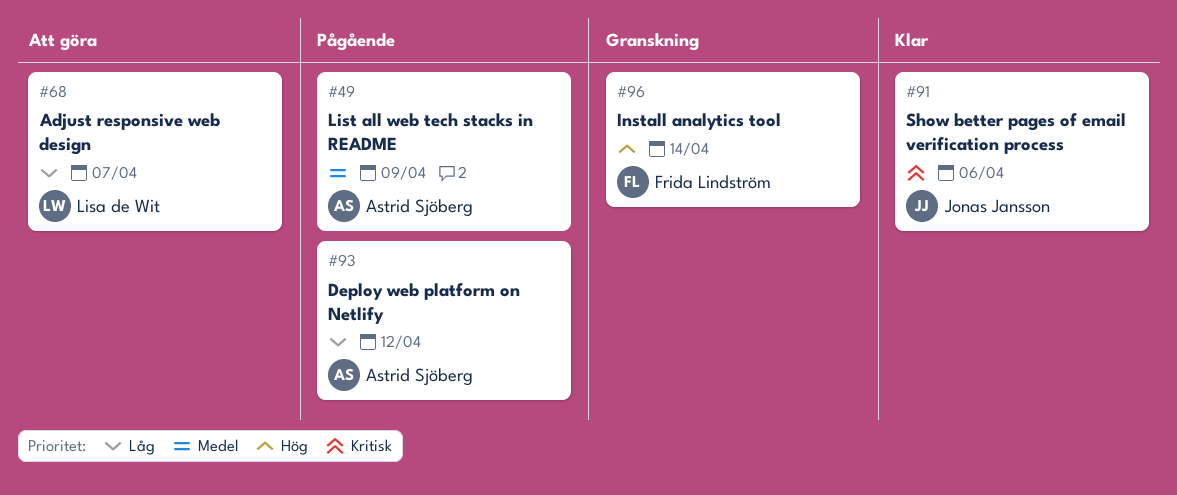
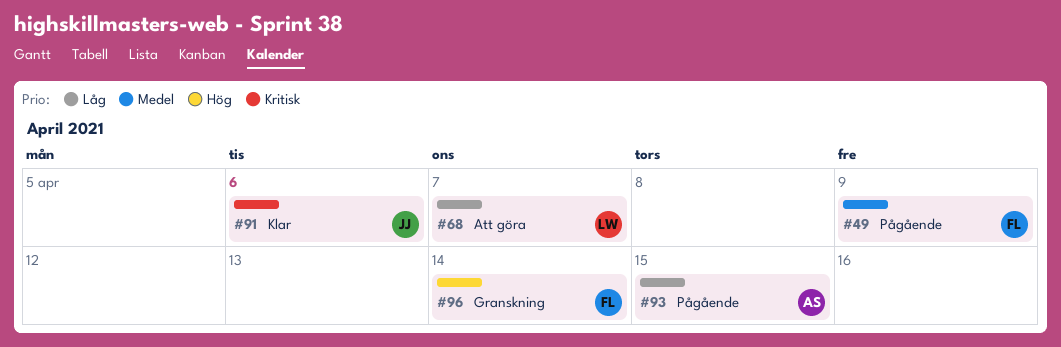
#49, owner: Astrid Sjöberg -> Frida Lindström
#93, due: Apr 12 -> Apr 15

